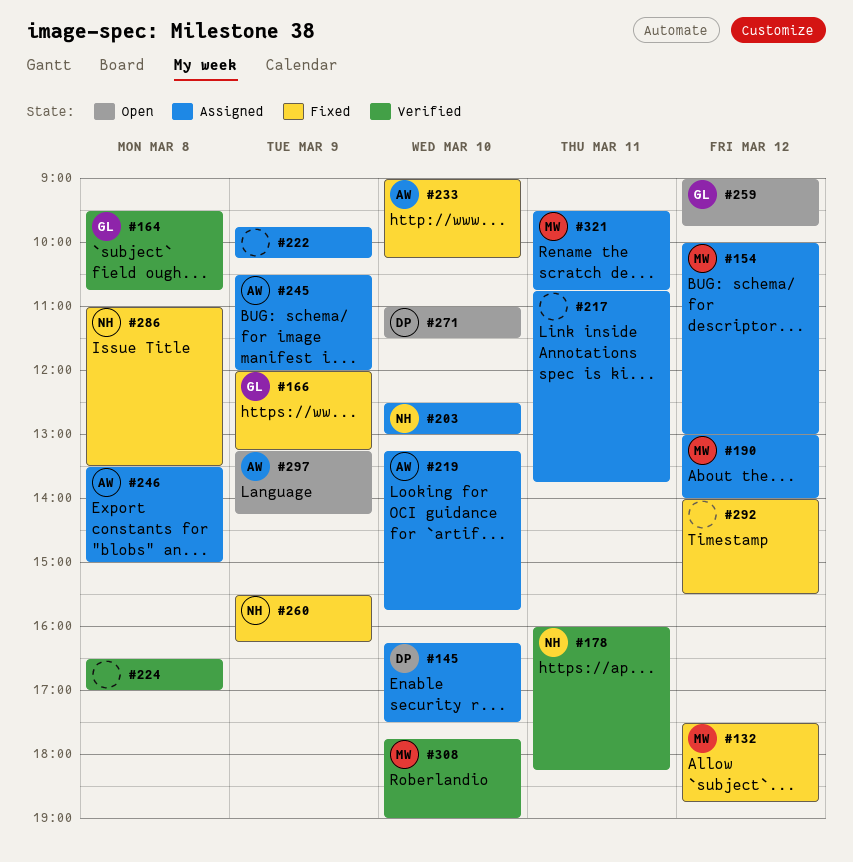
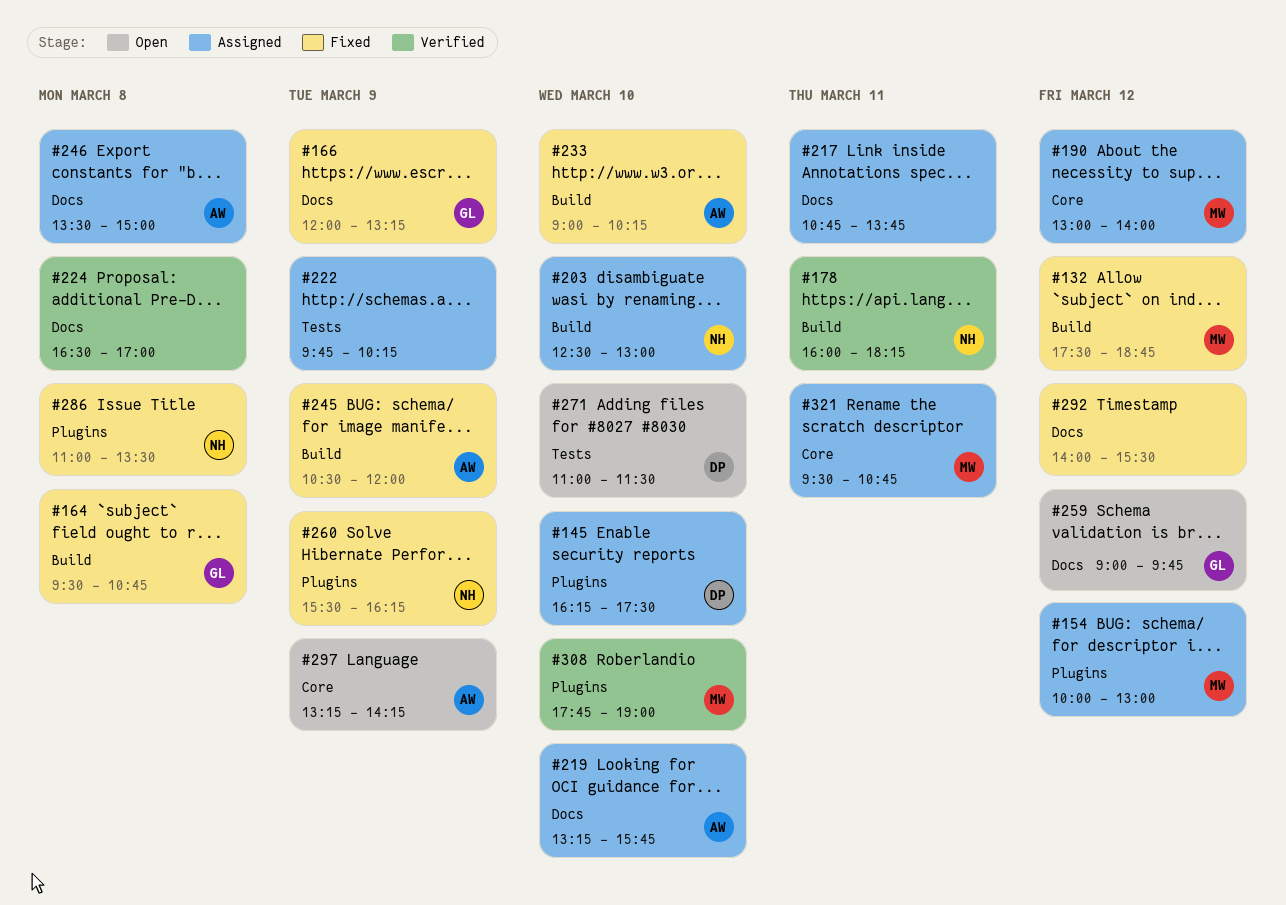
#164, status: Verified -> Fixed
#245, status: Assigned -> Fixed

